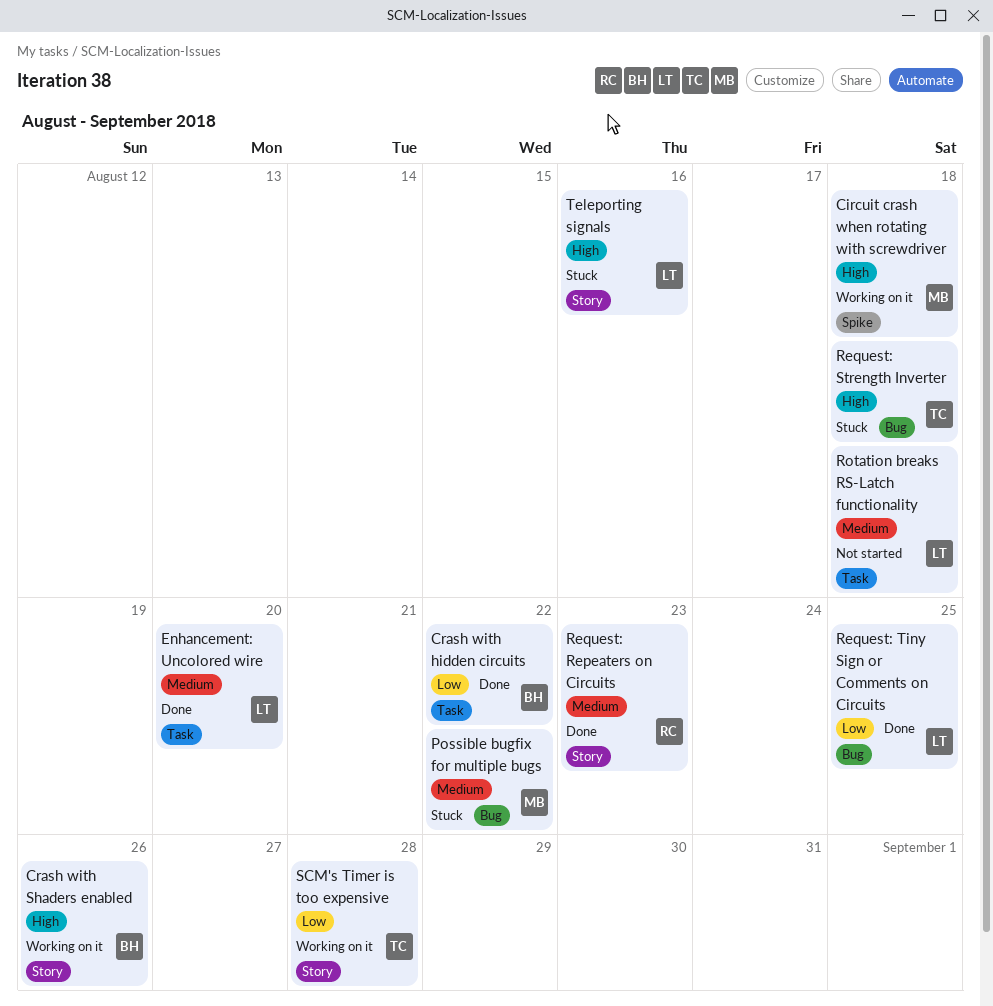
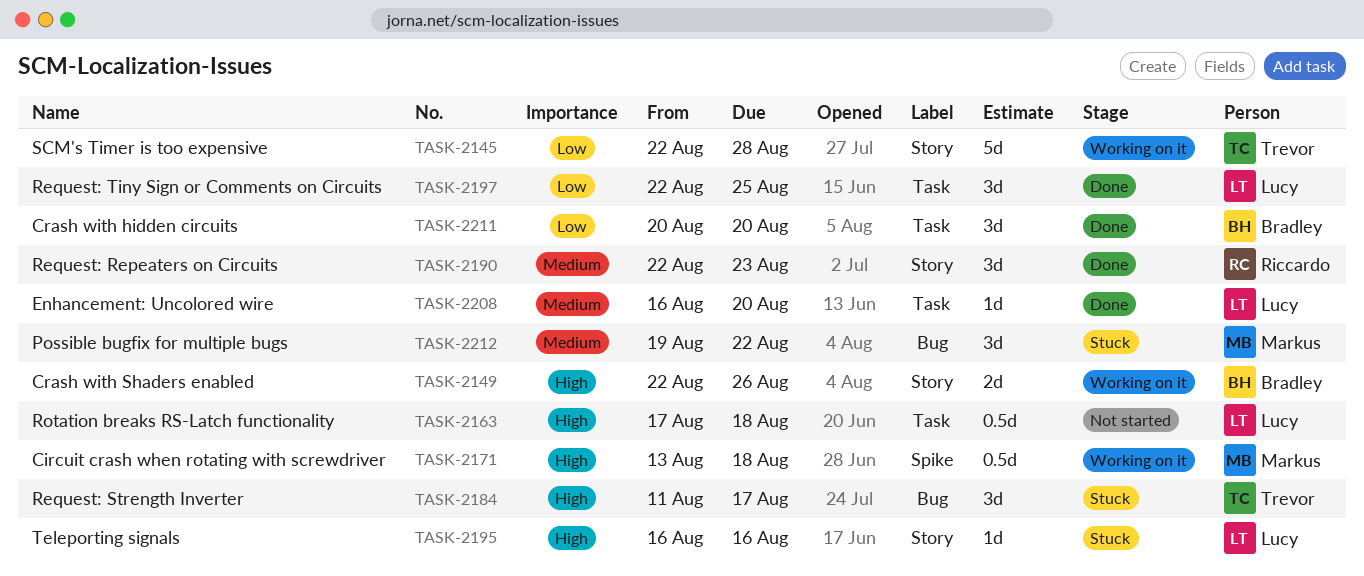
Crash with hidden circuits, due: Aug 22 -> Aug 20
Request: Strength Inverter, due: Aug 18 -> Aug 17
Request: Tiny Sign or Comments on Circuits, label: Bug -> Task
Rotation breaks RS-Latch functionality, priority: Medium -> High

